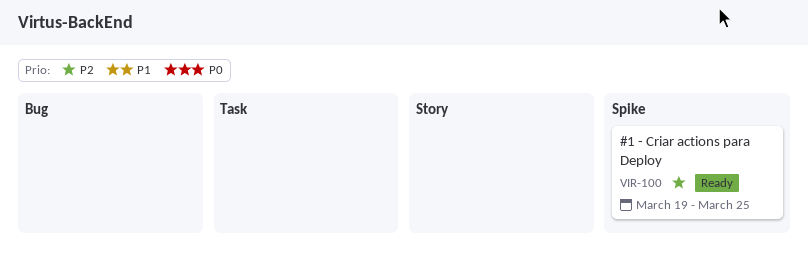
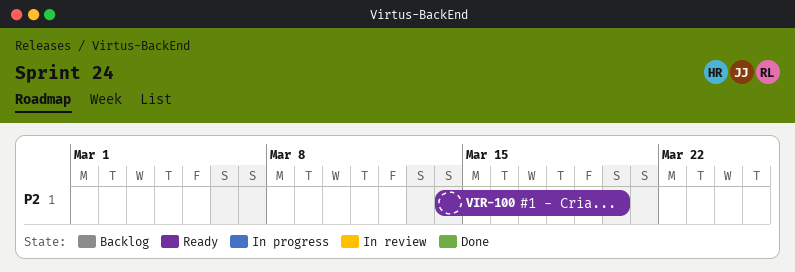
VIR-100, start: Mar 19 -> Mar 14
VIR-100, due: Mar 25 -> Mar 20

